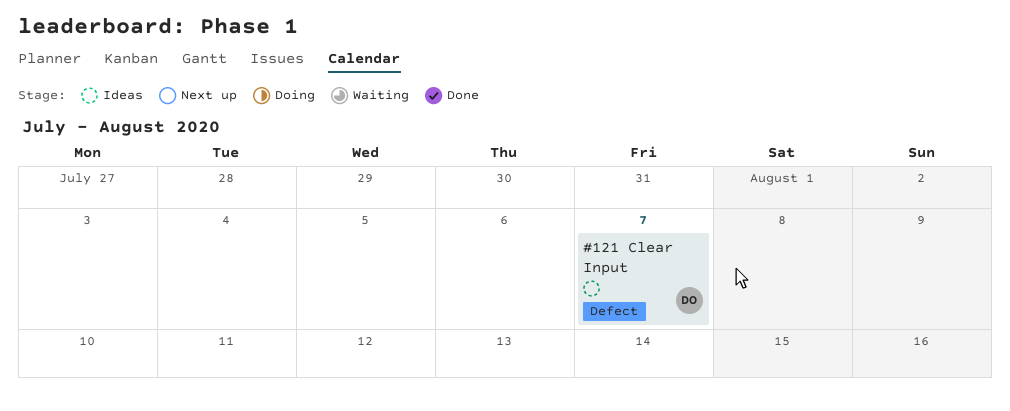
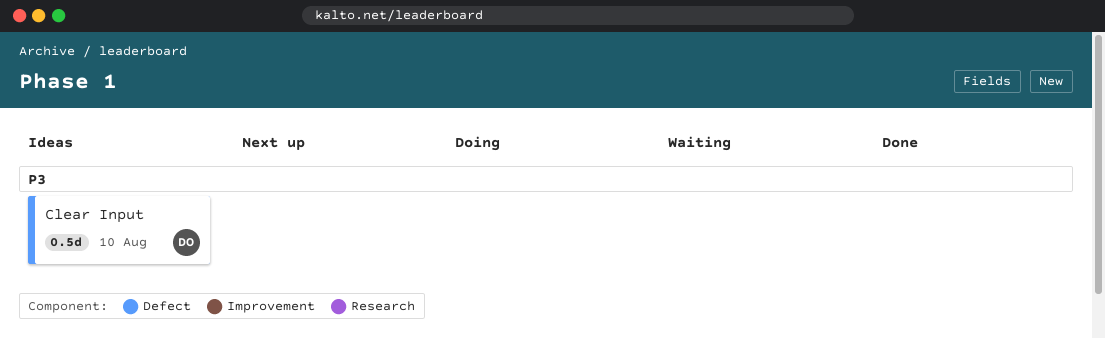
Clear Input, due: Aug 7 -> Aug 10

